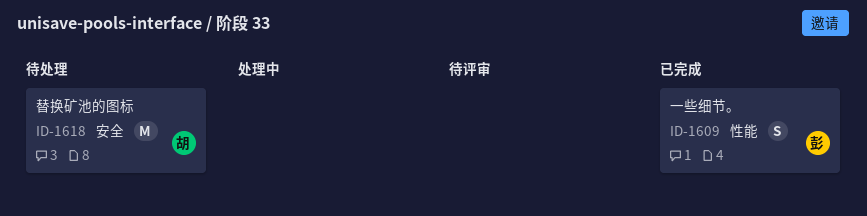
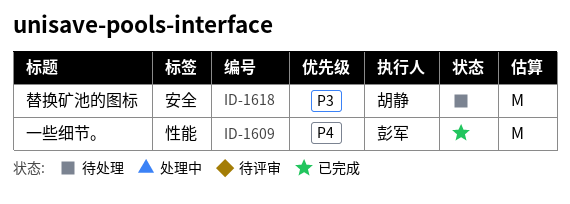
ID-1609, estimate: S -> M

